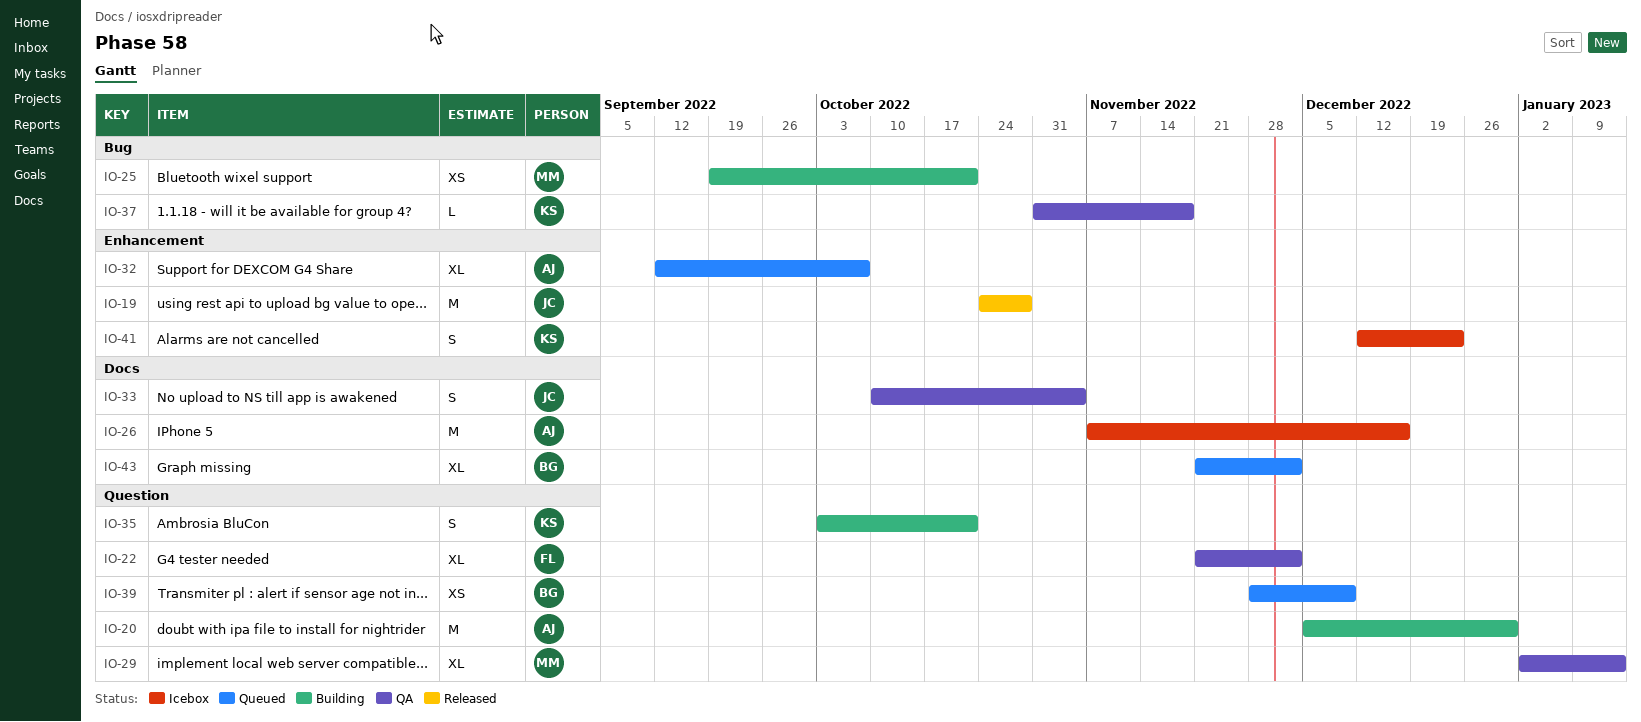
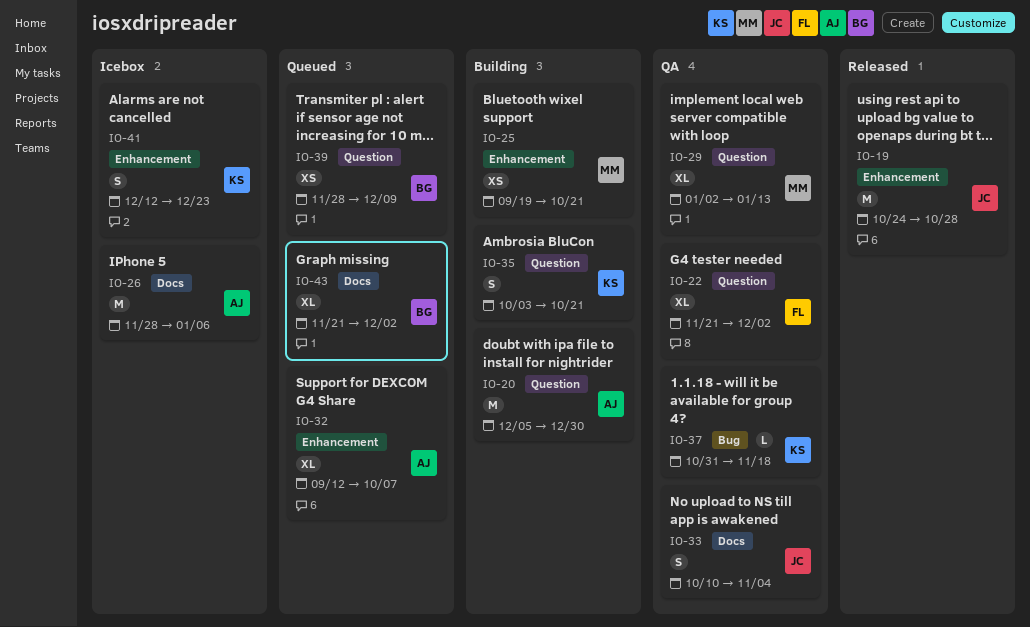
IO-25, label: Bug -> Enhancement
IO-26, start: Nov 7 -> Nov 28
IO-26, due: Dec 16 -> Jan 6

